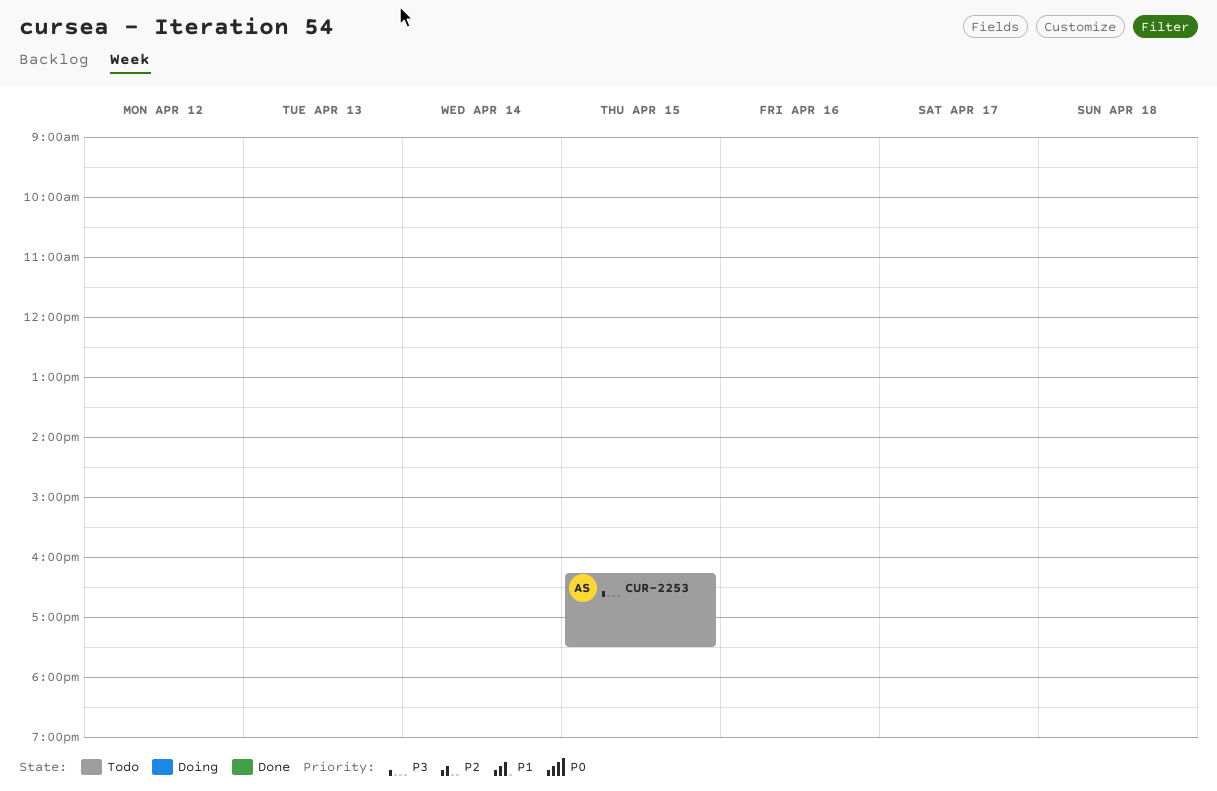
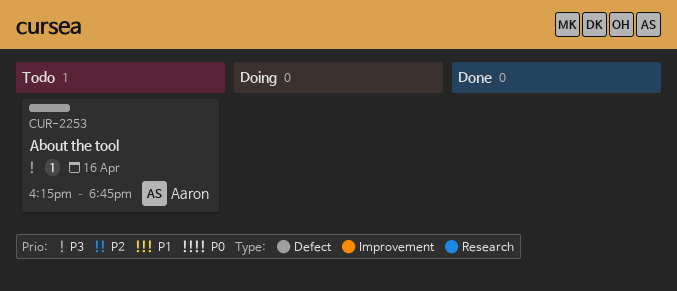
CUR-2253, day: Apr 15 -> Apr 16
CUR-2253, ends: 17:30 -> 18:45

